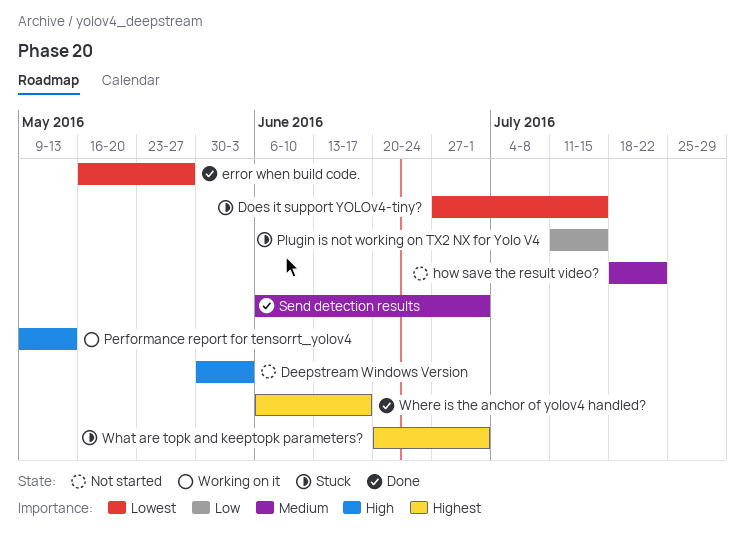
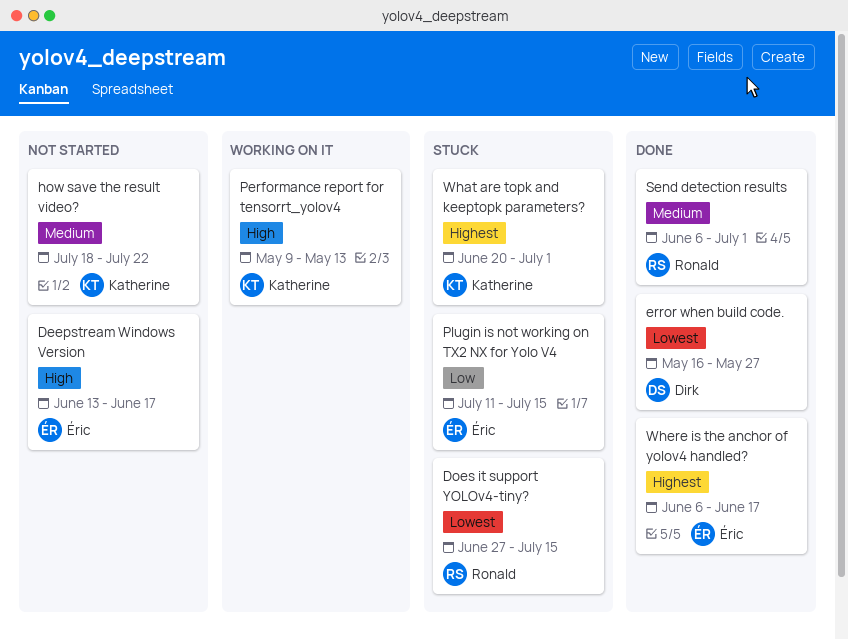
Deepstream Windows Version, start: May 30 -> Jun 13
Deepstream Windows Version, due: Jun 3 -> Jun 17

